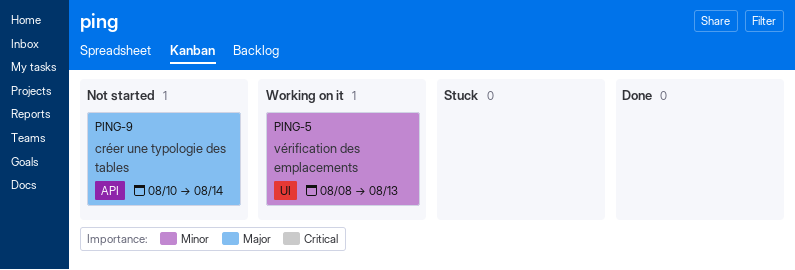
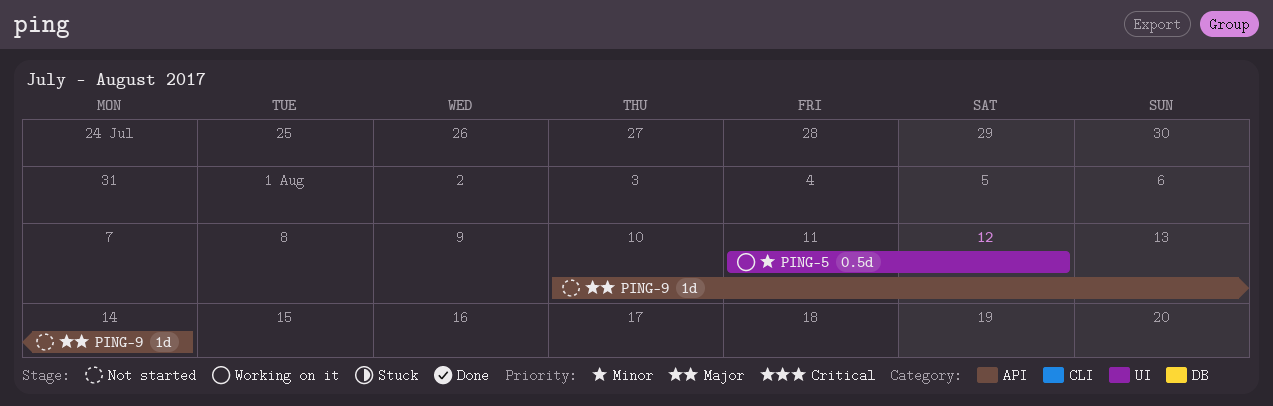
PING-5, start: Aug 8 -> Aug 11
PING-5, due: Aug 13 -> Aug 12

